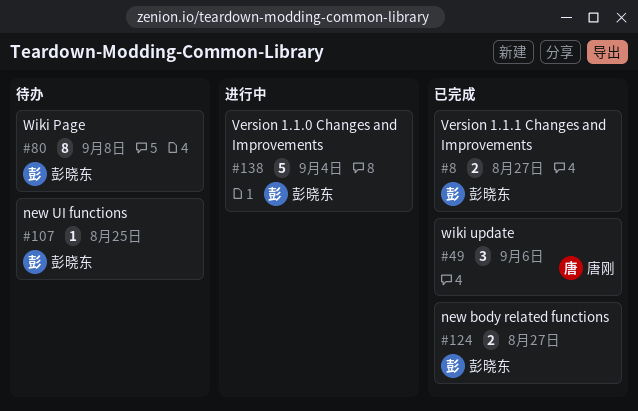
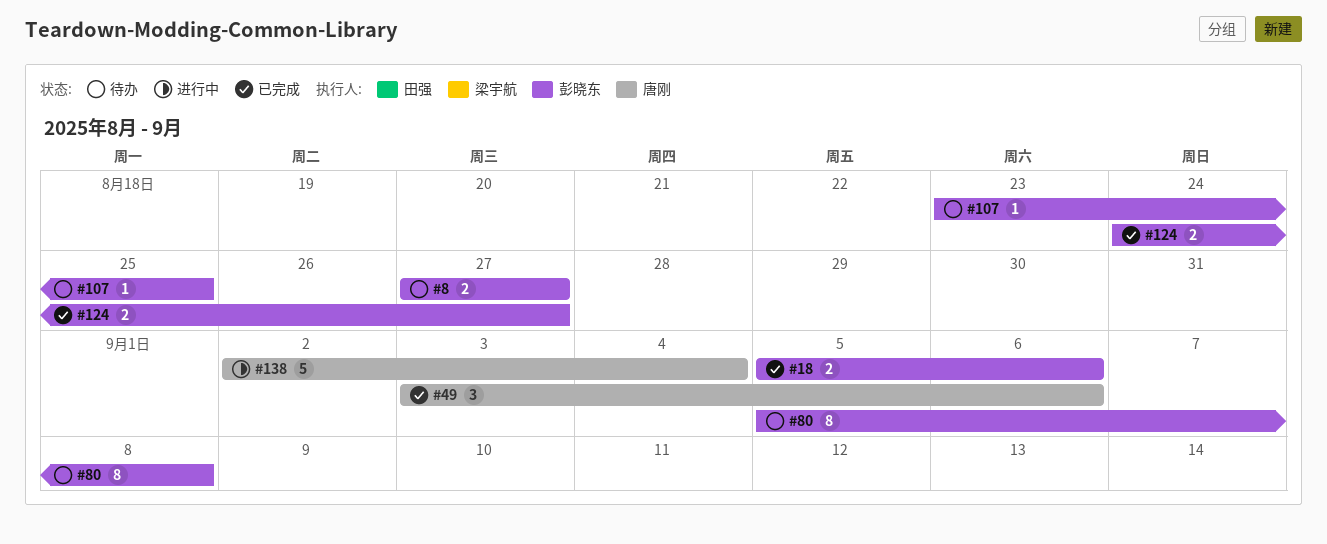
#8, status: 已完成 -> 待办
#18: none -> present
#138, owner: 彭晓东 -> 唐刚

